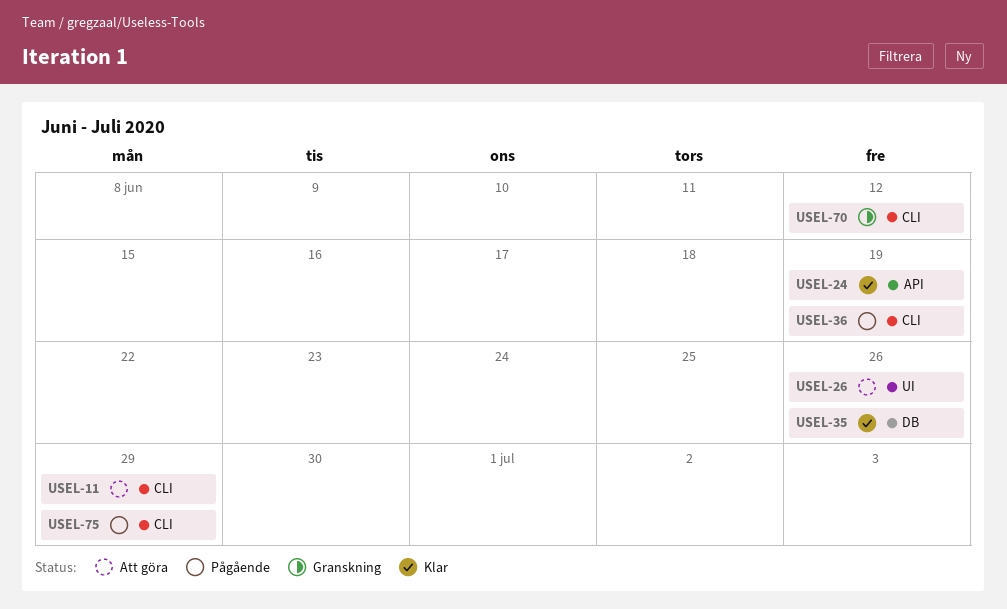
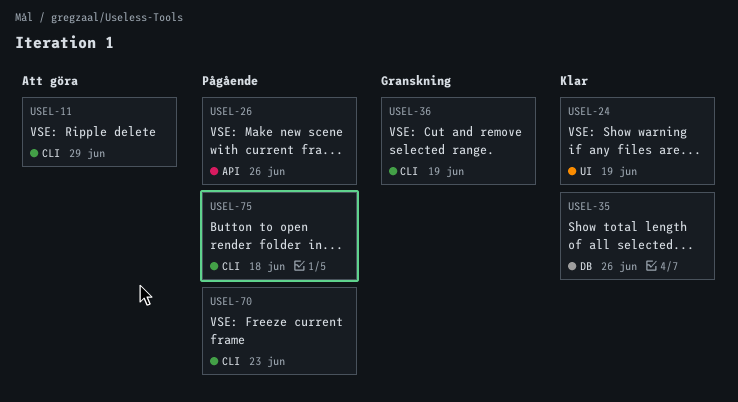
USEL-24, label: API -> UI
USEL-26, status: Att göra -> Pågående
USEL-26, label: UI -> API
USEL-36, status: Pågående -> Granskning
USEL-70, status: Granskning -> Pågående
USEL-70, due: Jun 12 -> Jun 23
USEL-75, due: Jun 29 -> Jun 18

